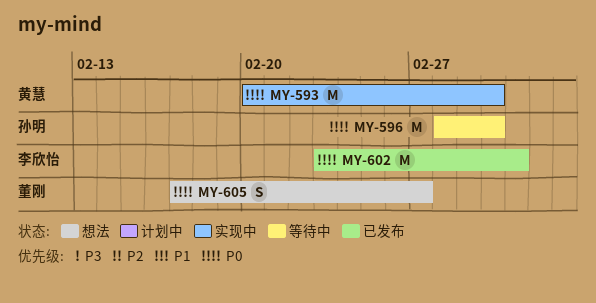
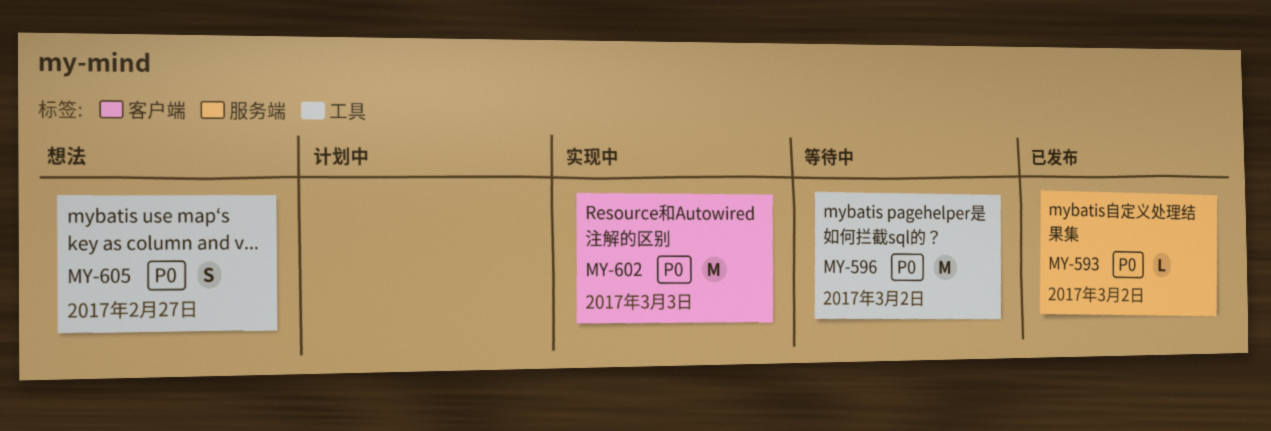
MY-593, status: 实现中 -> 已发布
MY-593, estimate: M -> L
MY-602, status: 已发布 -> 实现中

